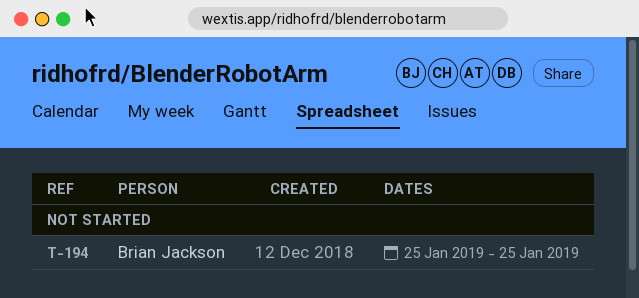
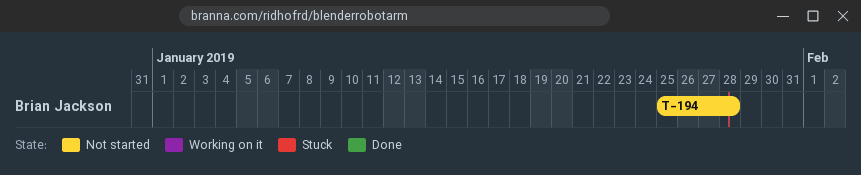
T-194, due: Jan 25 -> Jan 28

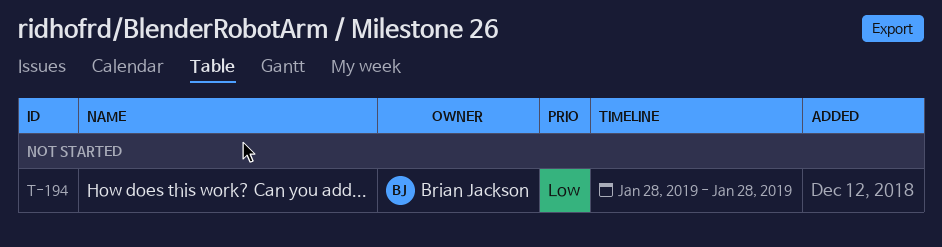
T-194, start: Jan 25 -> Jan 28

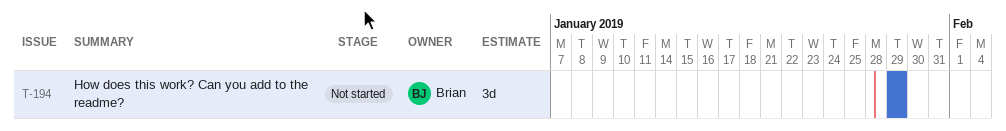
T-194, start: Jan 28 -> Jan 29
T-194, due: Jan 28 -> Jan 29

